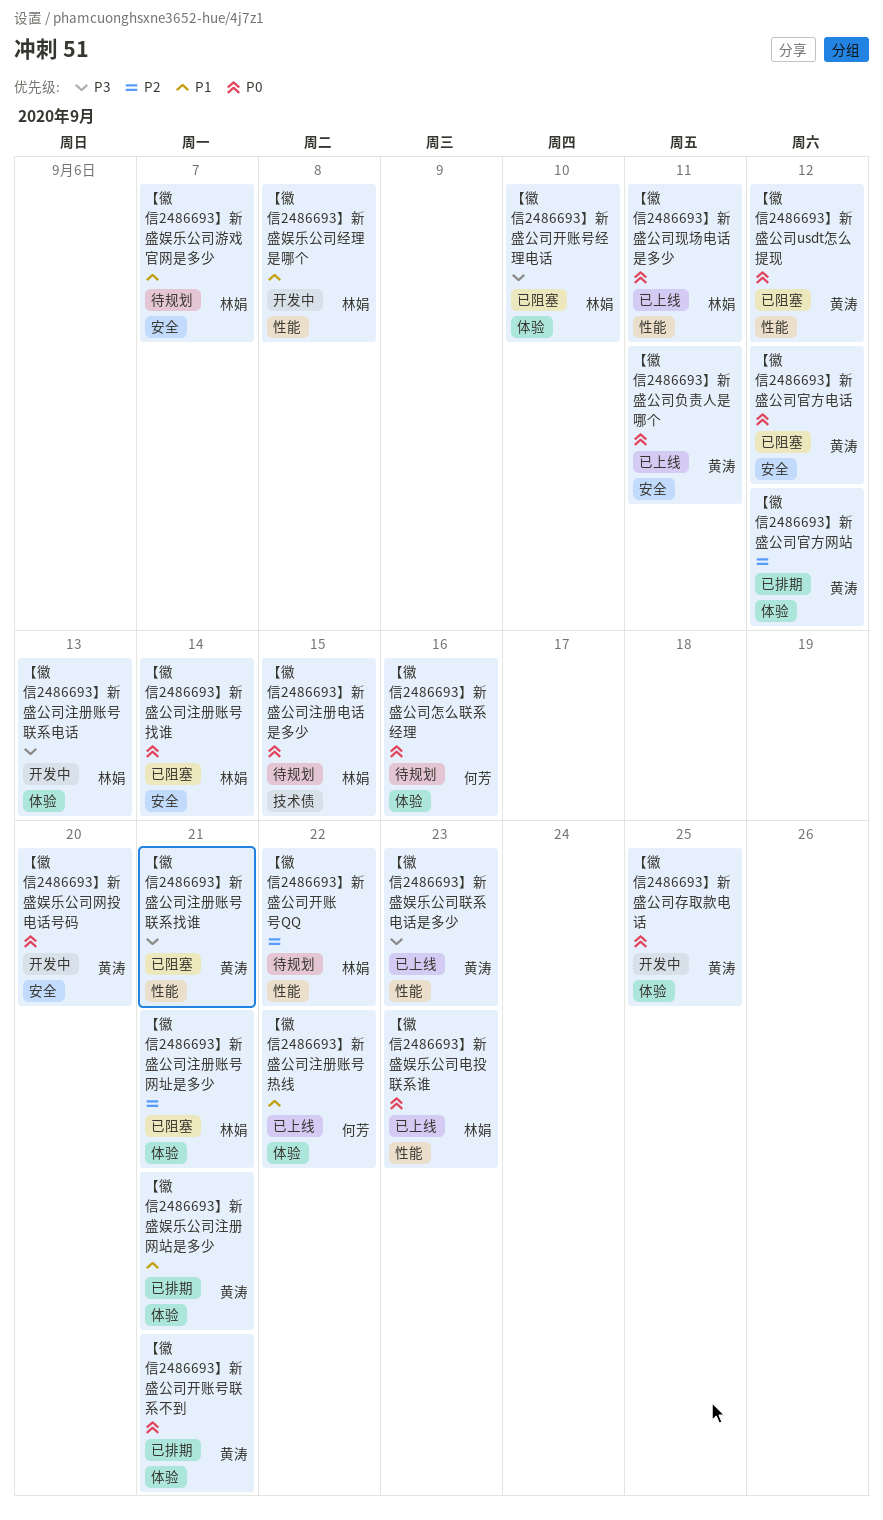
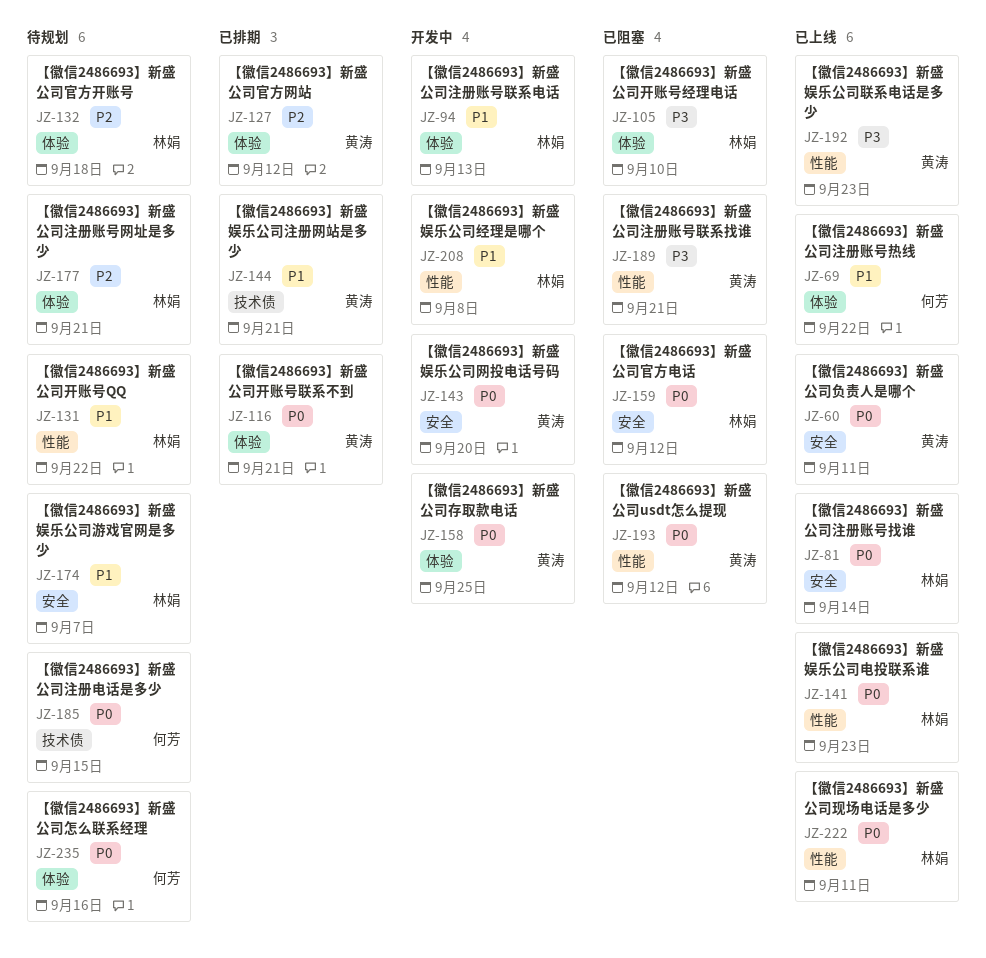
【徽信2486693】新盛公司官方开账号: none -> present
【徽信2486693】新盛公司官方电话, owner: 黄涛 -> 林娟
【徽信2486693】新盛公司开账号QQ, priority: P2 -> P1
【徽信2486693】新盛公司注册电话是多少, owner: 林娟 -> 何芳
【徽信2486693】新盛公司注册账号找谁, status: 已阻塞 -> 已上线
【徽信2486693】新盛公司注册账号网址是多少, status: 已阻塞 -> 待规划
【徽信2486693】新盛公司注册账号联系电话, priority: P3 -> P1
【徽信2486693】新盛娱乐公司注册网站是多少, label: 体验 -> 技术债

